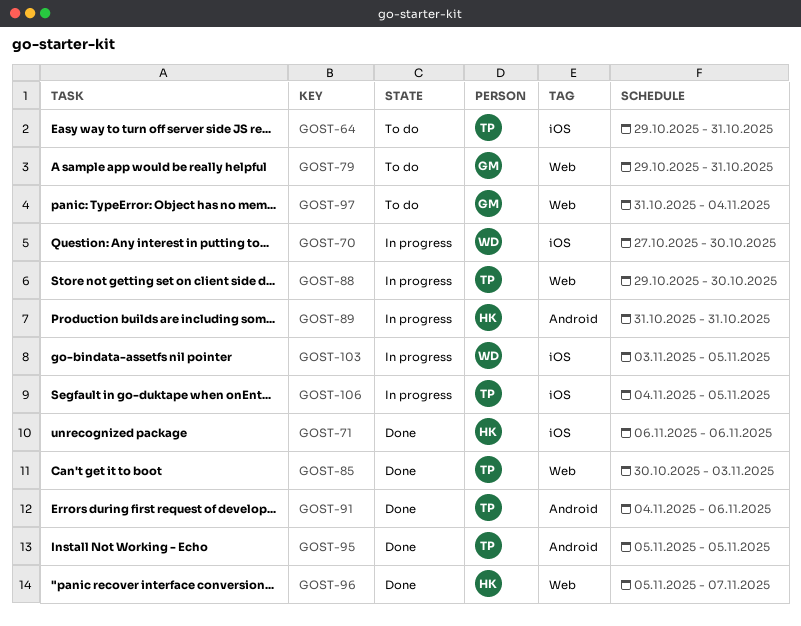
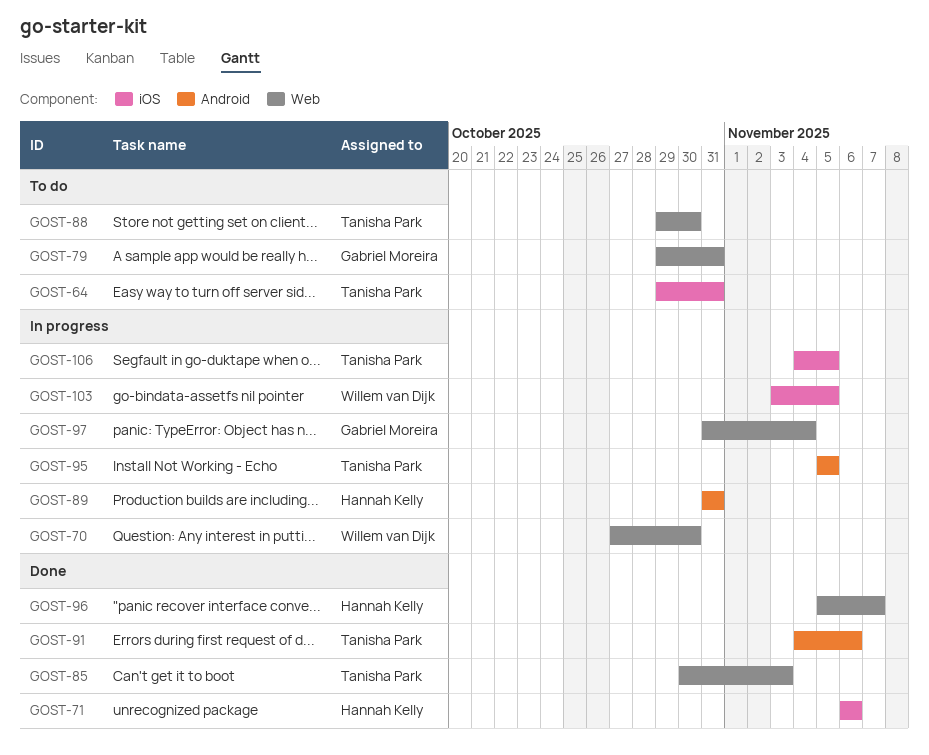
GOST-70, label: iOS -> Web
GOST-88, status: In progress -> To do
GOST-95, status: Done -> In progress
GOST-97, status: To do -> In progress

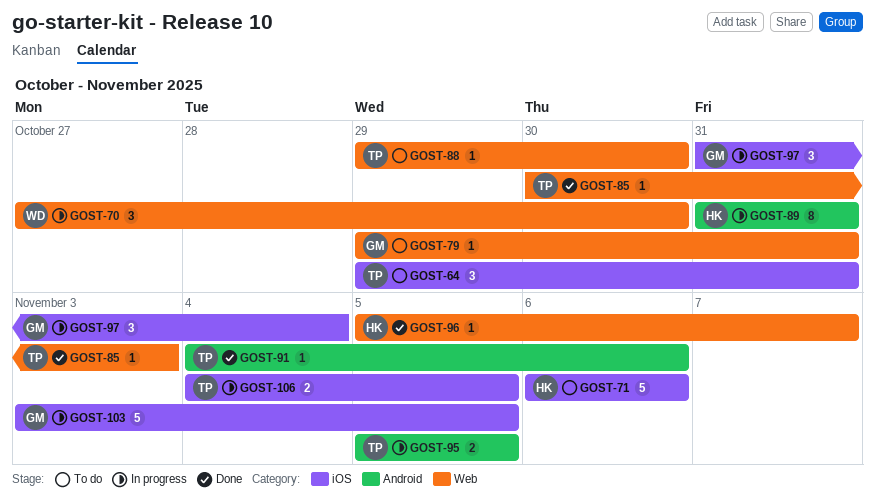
GOST-71, status: Done -> To do
GOST-97, label: Web -> iOS
GOST-103, owner: Willem van Dijk -> Gabriel Moreira

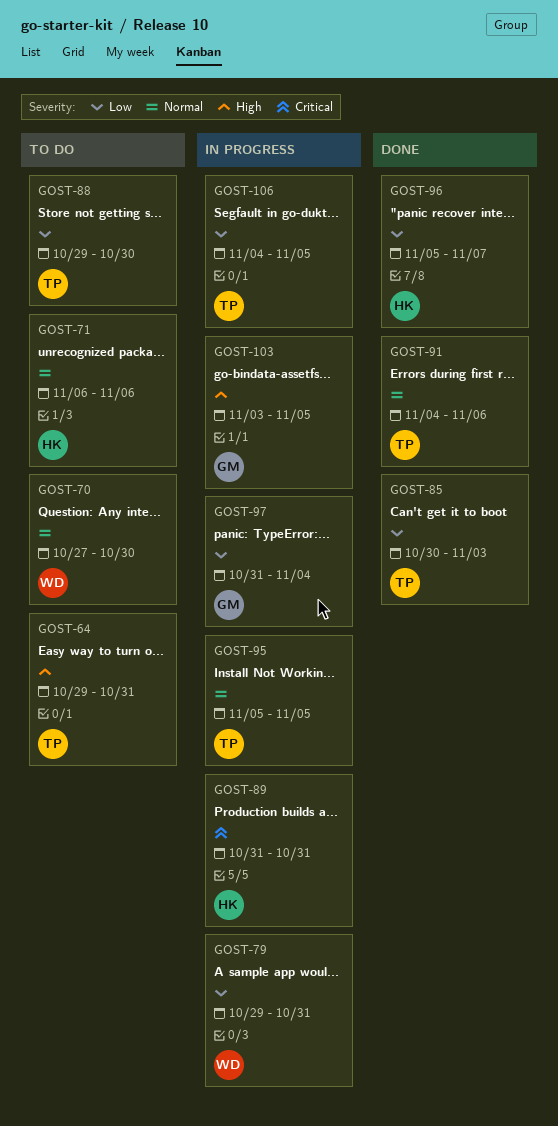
GOST-70, status: In progress -> To do
GOST-79, status: To do -> In progress
GOST-79, owner: GM -> WD

